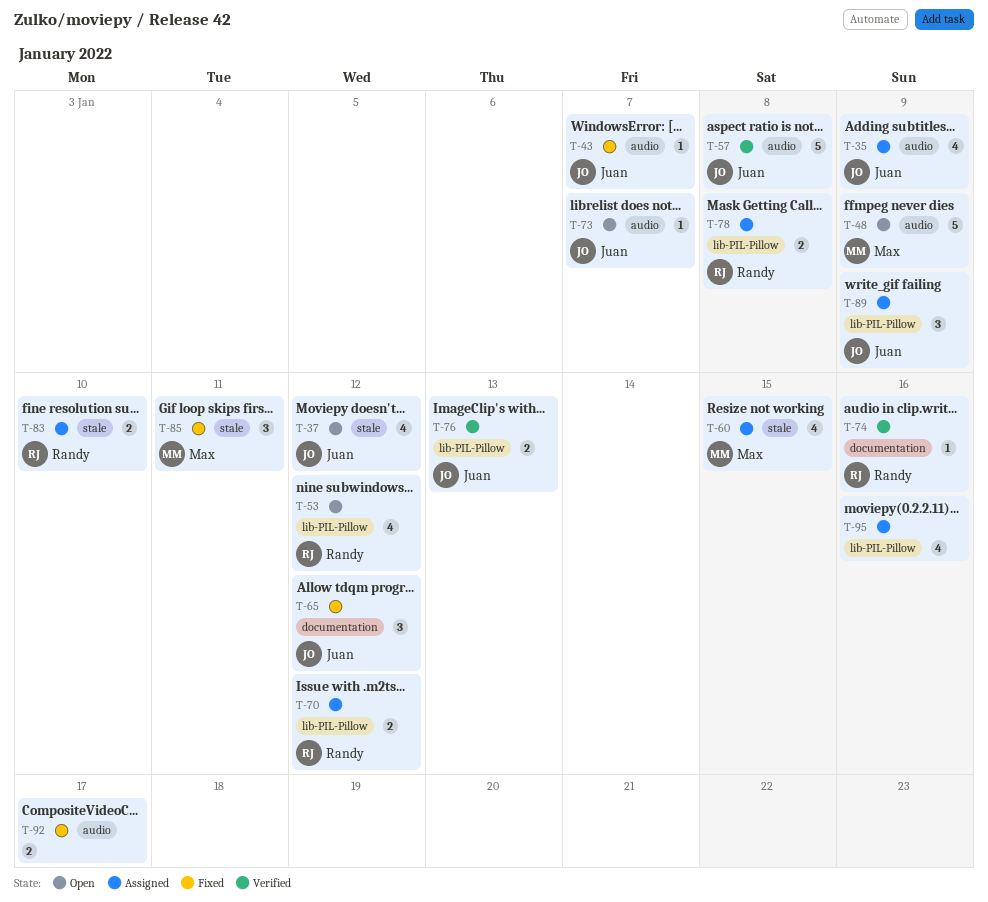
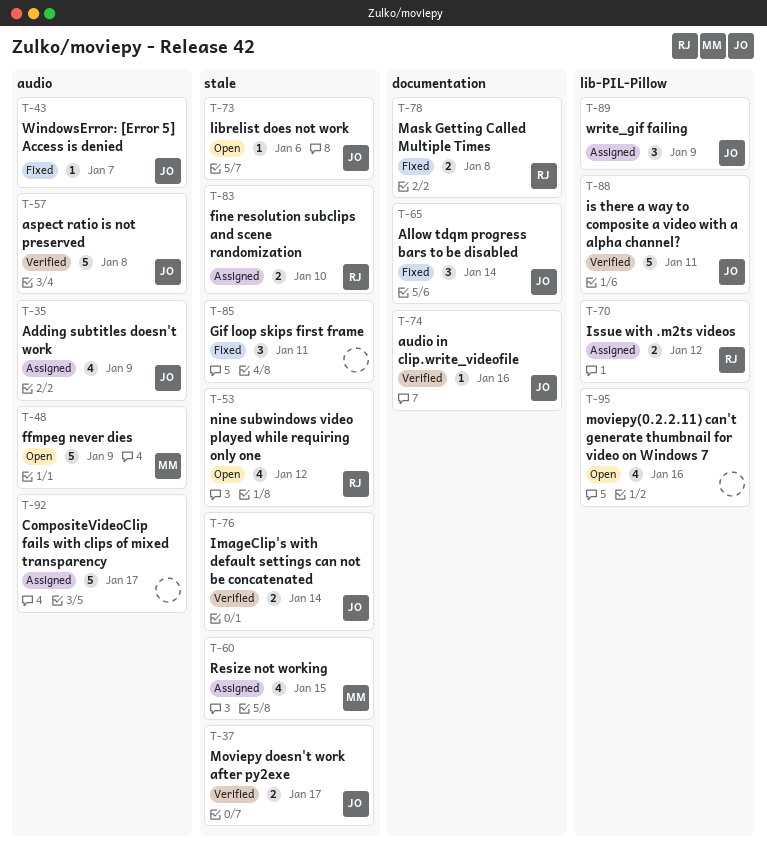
T-37, status: Open -> Verified
T-37, estimate: 4 -> 2
T-37, due: Jan 12 -> Jan 17
T-53, label: lib-PIL-Pillow -> stale
T-65, due: Jan 12 -> Jan 14
T-73, label: audio -> stale
T-73, due: Jan 7 -> Jan 6
T-74, owner: Randy -> Juan
T-76, label: lib-PIL-Pillow -> stale
T-76, due: Jan 13 -> Jan 14
T-78, status: Assigned -> Fixed
T-78, label: lib-PIL-Pillow -> documentation
T-85, owner: Max -> none
T-88: none -> present
T-92, status: Fixed -> Assigned
T-92, estimate: 2 -> 5
T-95, status: Assigned -> Open

